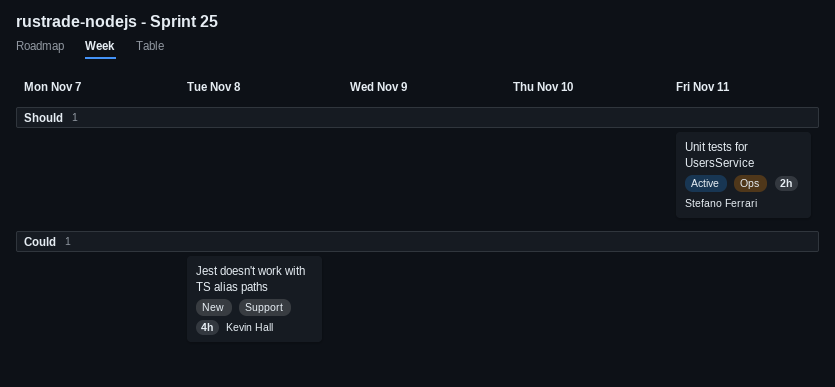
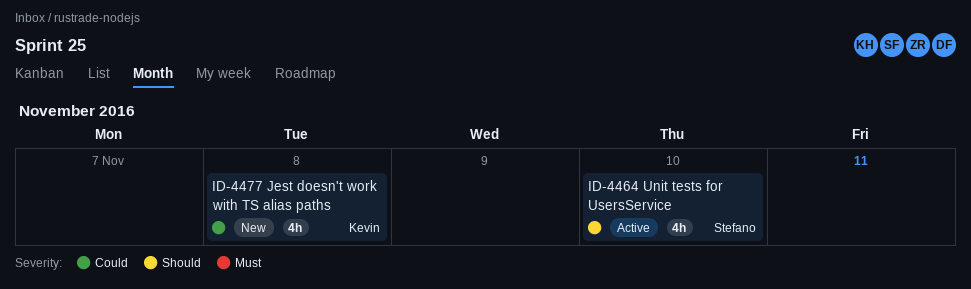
Unit tests for UsersService, estimate: 2h -> 4h
Unit tests for UsersService, due: Nov 11 -> Nov 10

